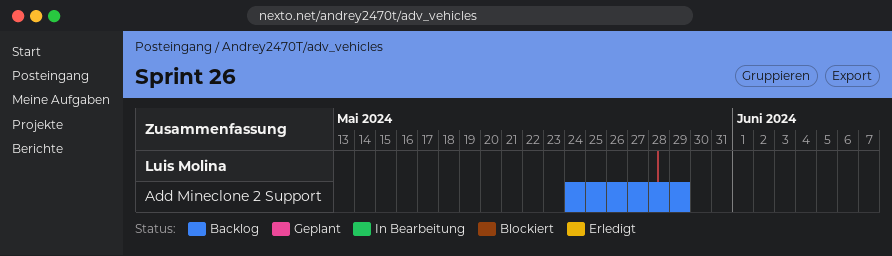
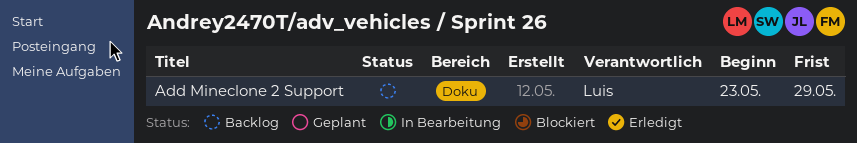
Add Mineclone 2 Support, start: May 24 -> May 23

